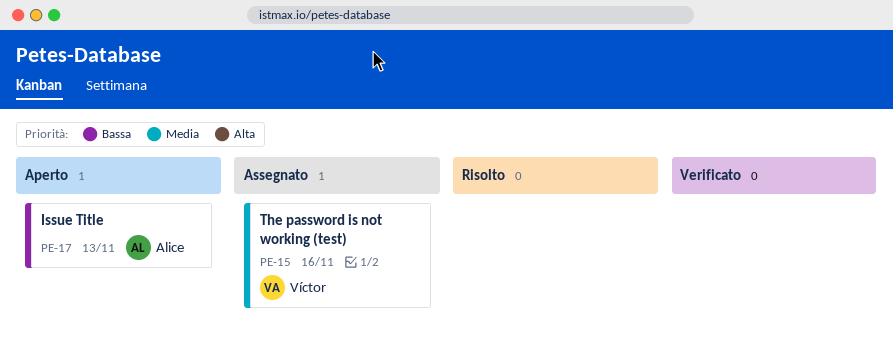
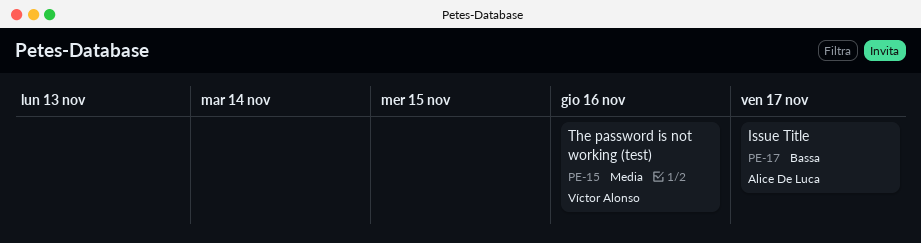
PE-17, due: Nov 13 -> Nov 17

